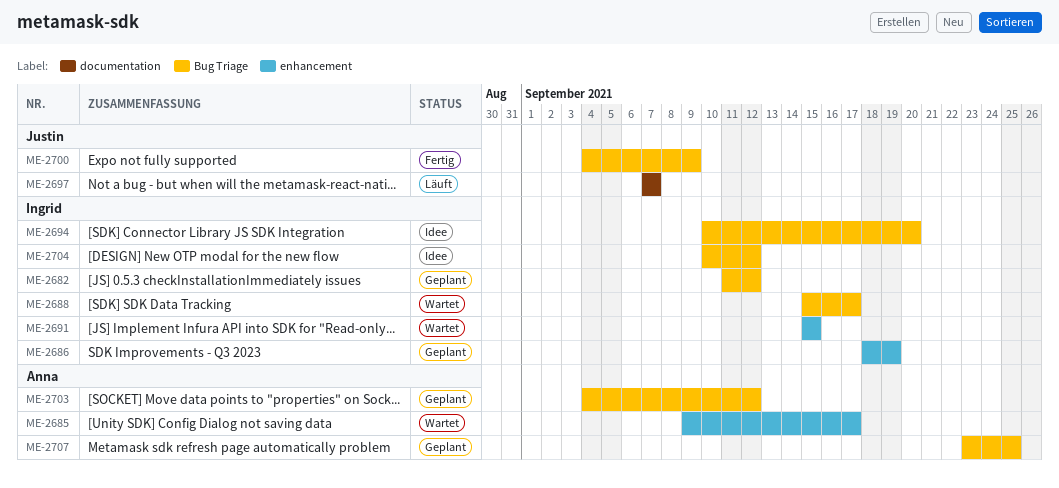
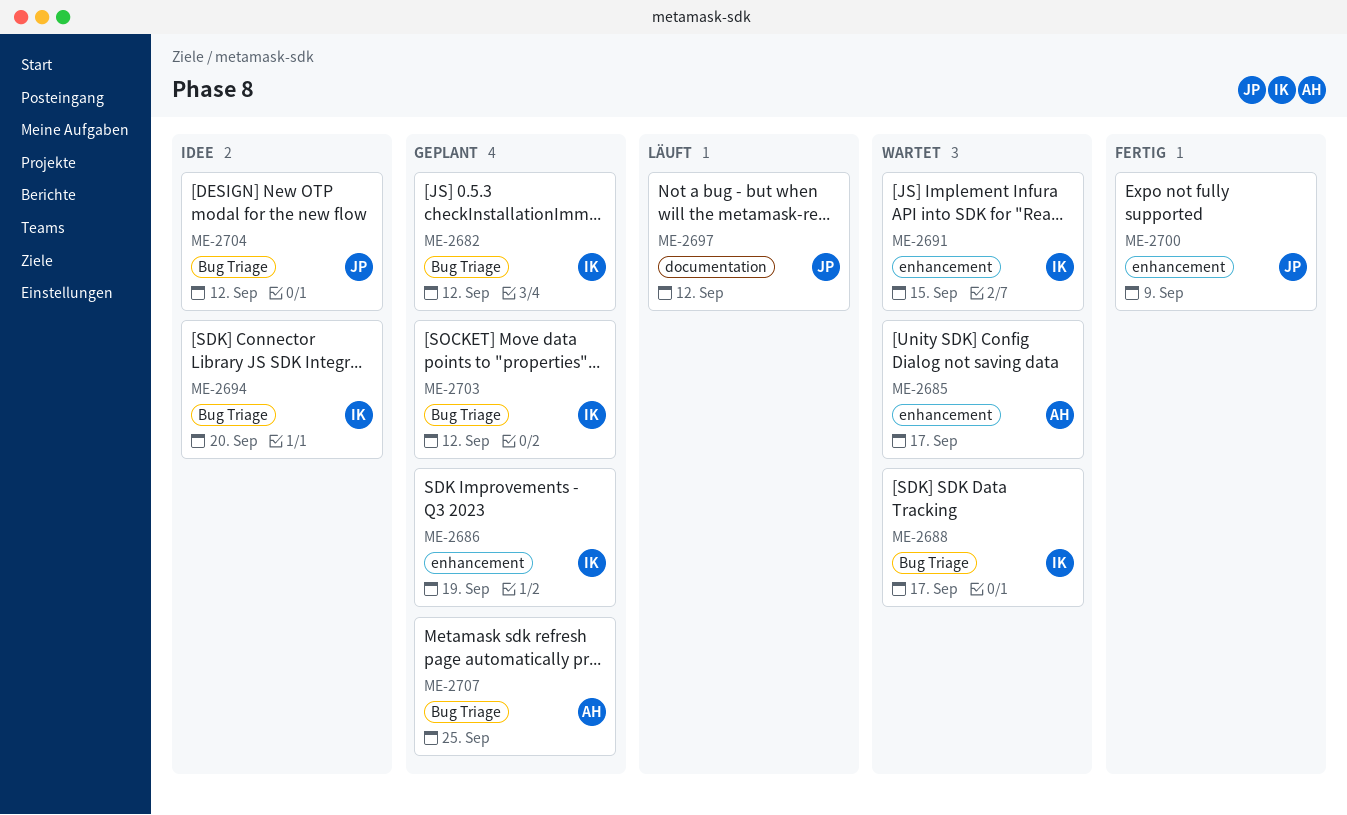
ME-2697, due: Sep 7 -> Sep 12
ME-2700, label: Bug Triage -> enhancement
ME-2703, owner: Anna -> Ingrid
ME-2704, owner: Ingrid -> Justin

